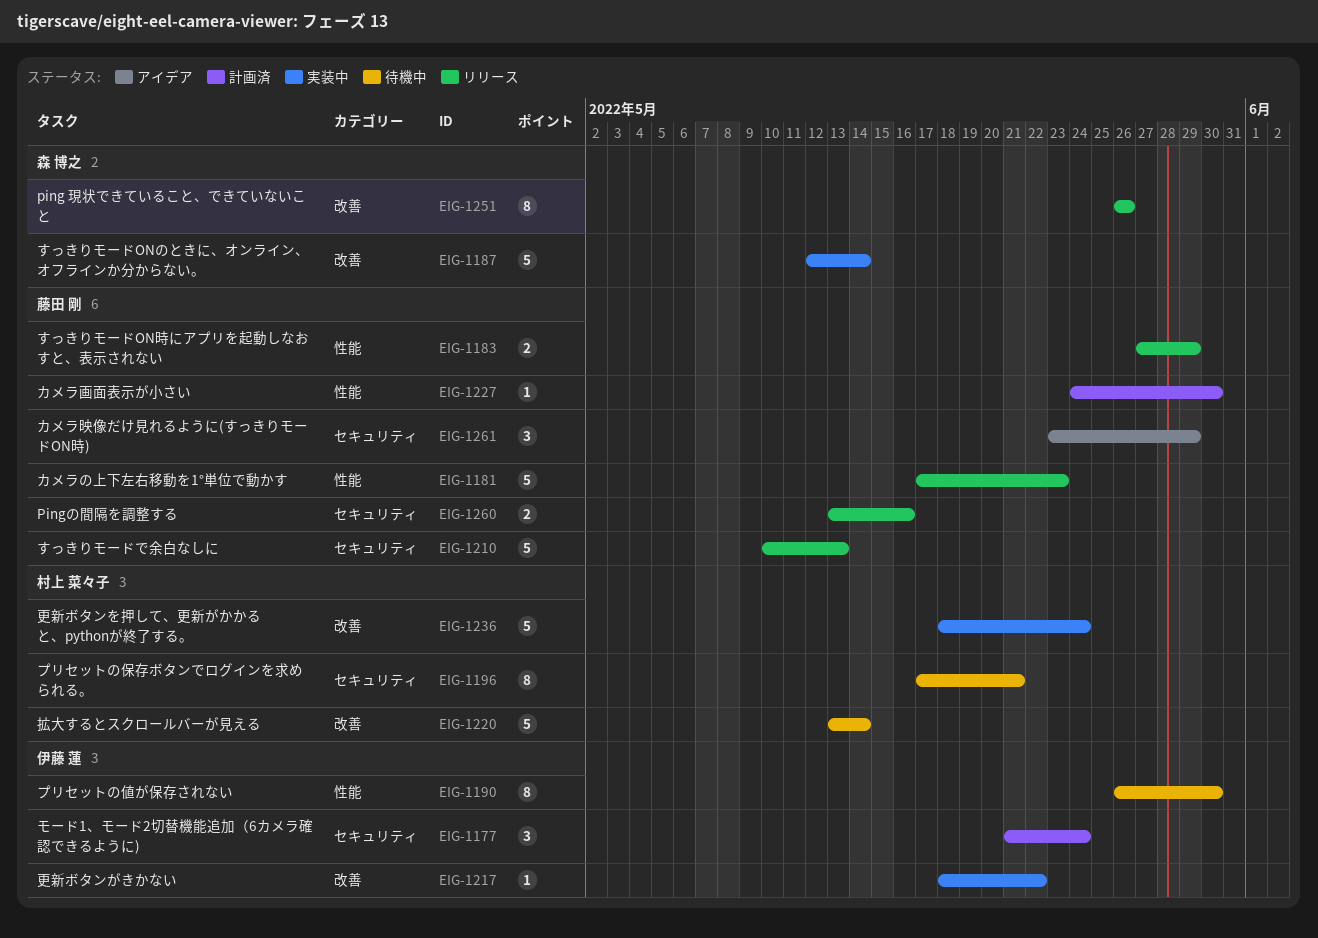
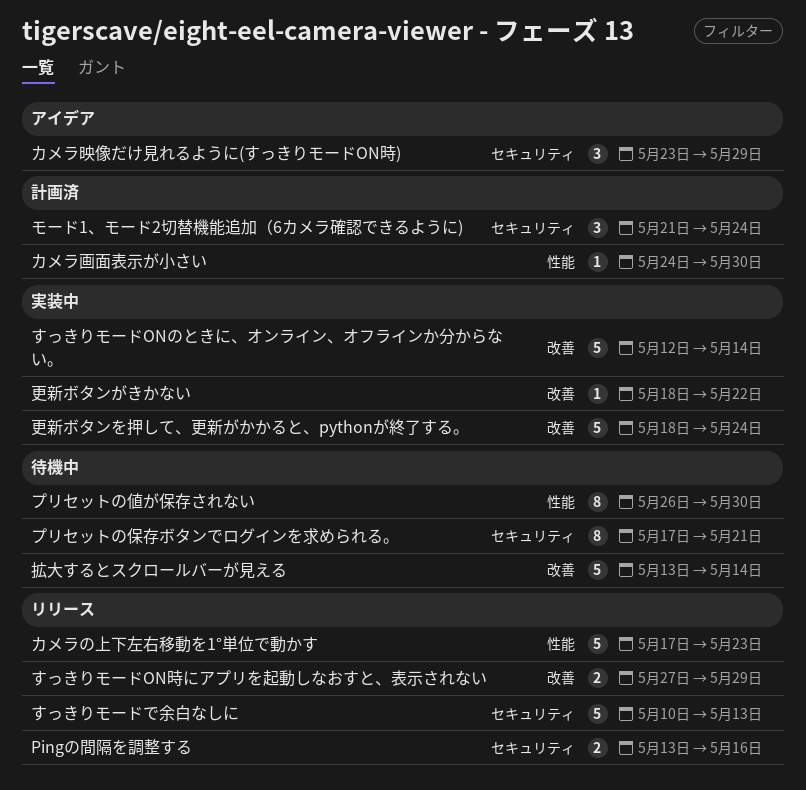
ping 現状できていること、できていないこと: present -> none
すっきりモードON時にアプリを起動しなおすと、表示されない, label: 性能 -> 改善

